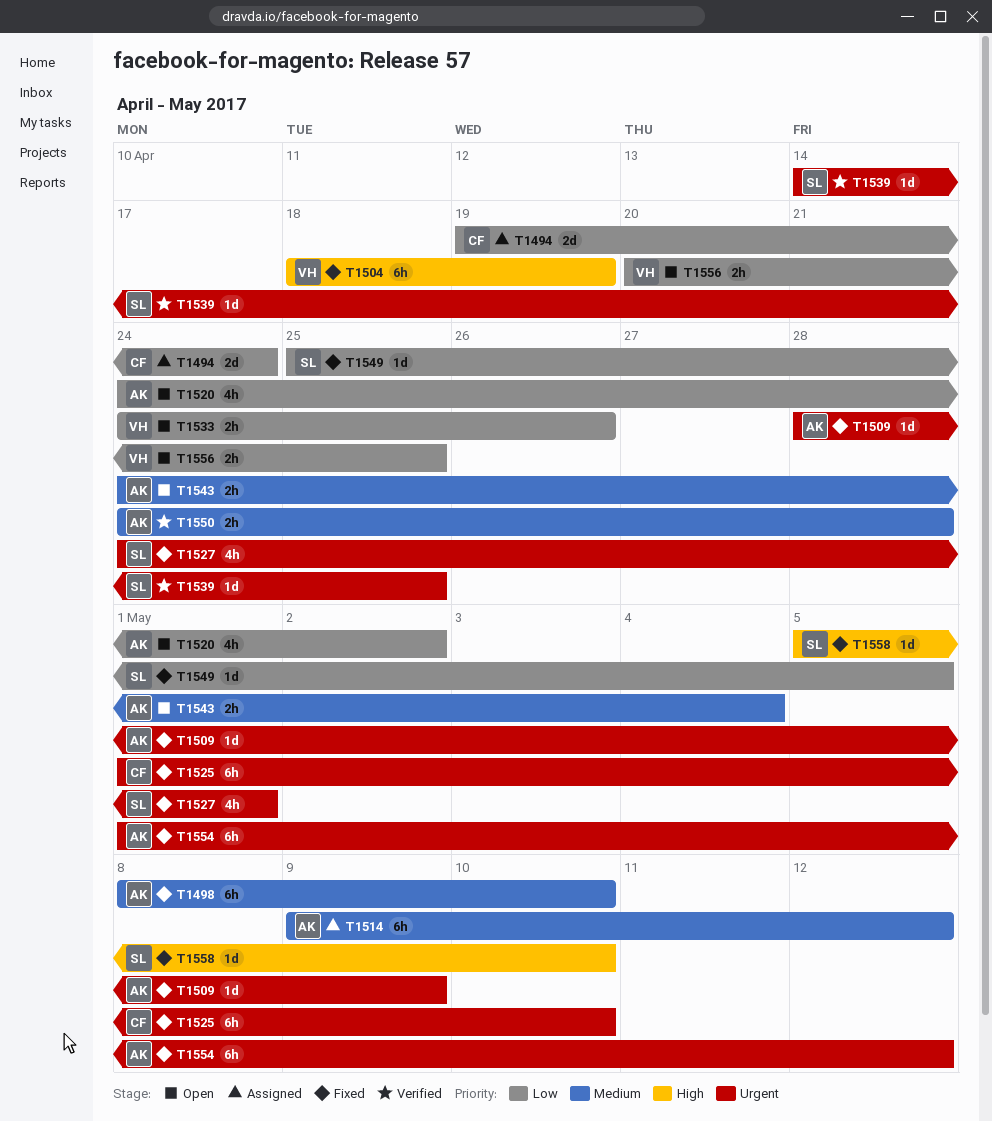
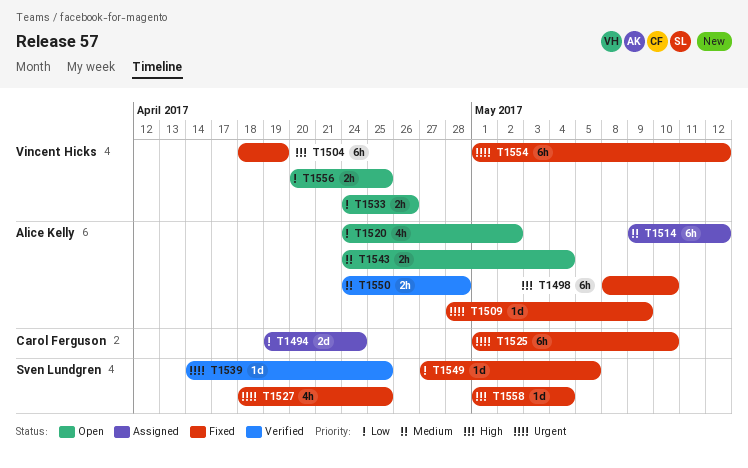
T1498, priority: Medium -> High
T1527, start: Apr 24 -> Apr 18
T1527, due: May 1 -> Apr 25
T1549, start: Apr 25 -> Apr 27
T1554, owner: Alice Kelly -> Vincent Hicks
T1558, start: May 5 -> May 1
T1558, due: May 10 -> May 4

